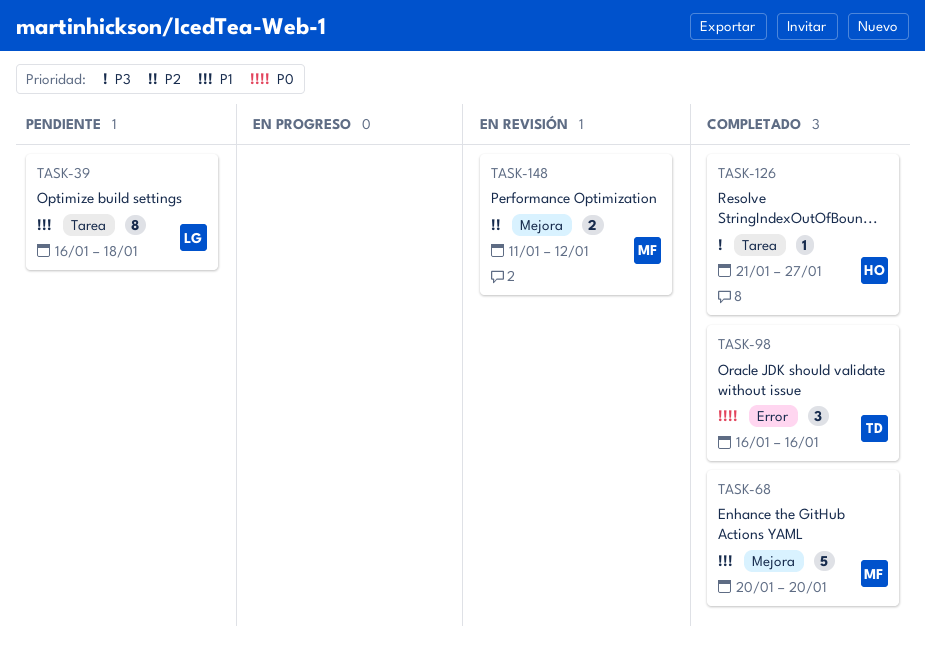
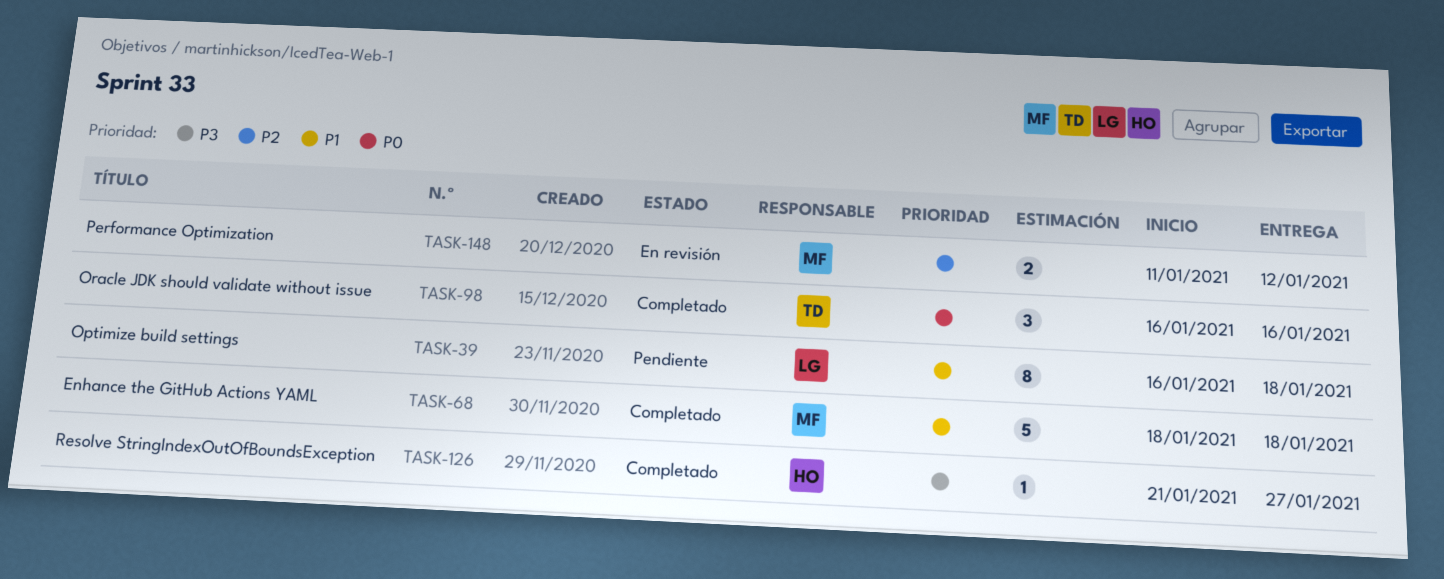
TASK-68, start: Jan 20 -> Jan 18
TASK-68, due: Jan 20 -> Jan 18

